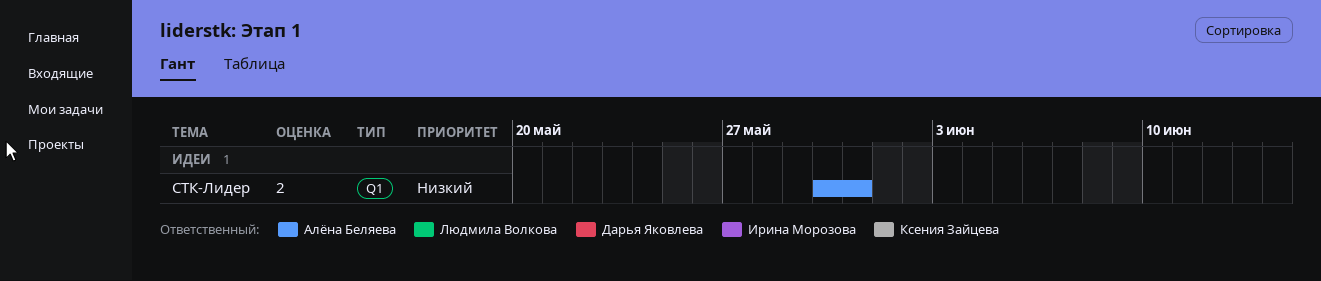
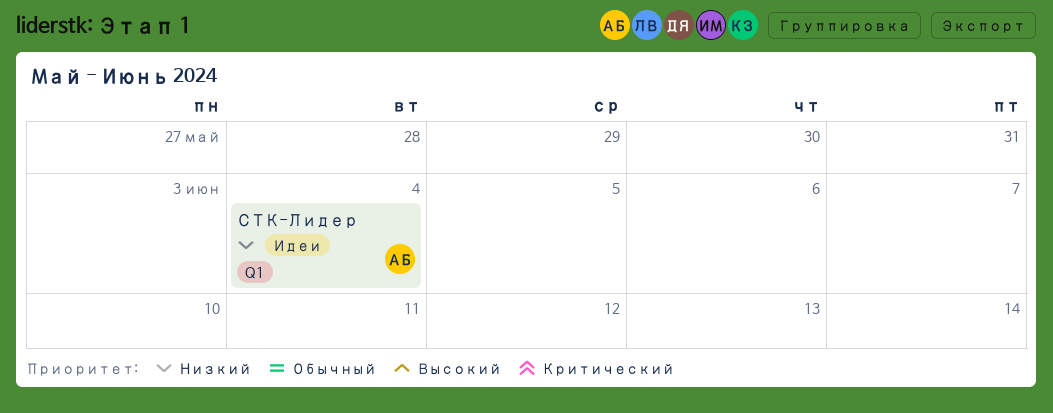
СТК-Лидер, due: May 31 -> Jun 4

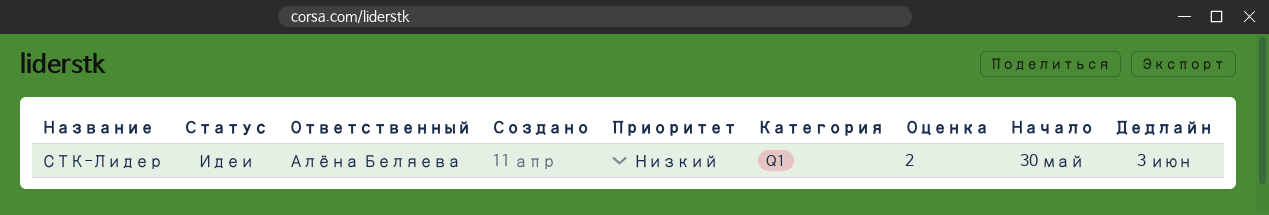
СТК-Лидер, due: Jun 4 -> Jun 3

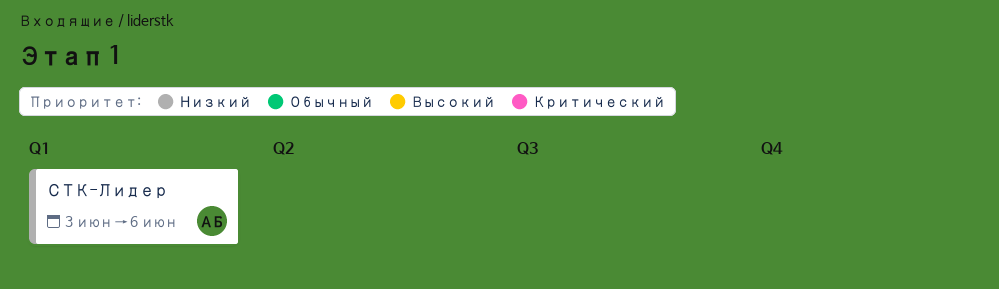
СТК-Лидер, start: May 30 -> Jun 3
СТК-Лидер, due: Jun 3 -> Jun 6

